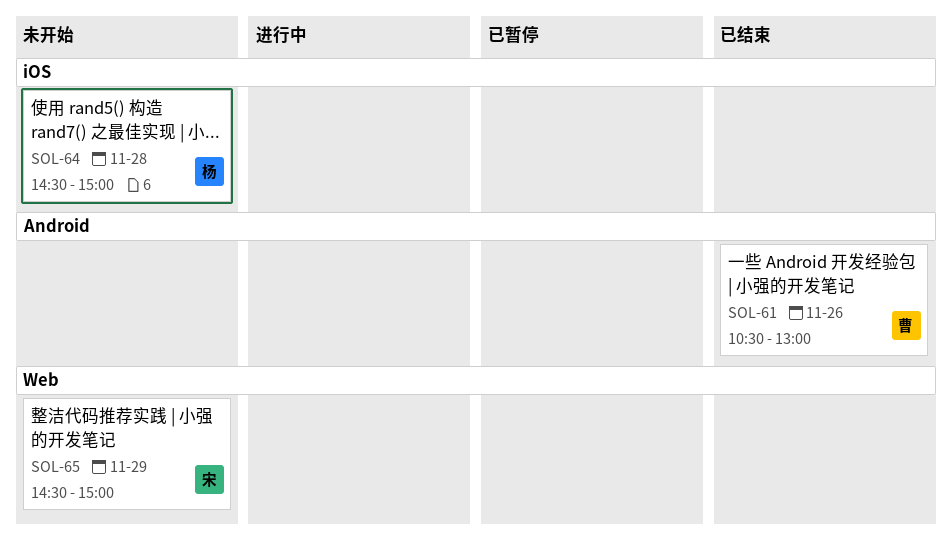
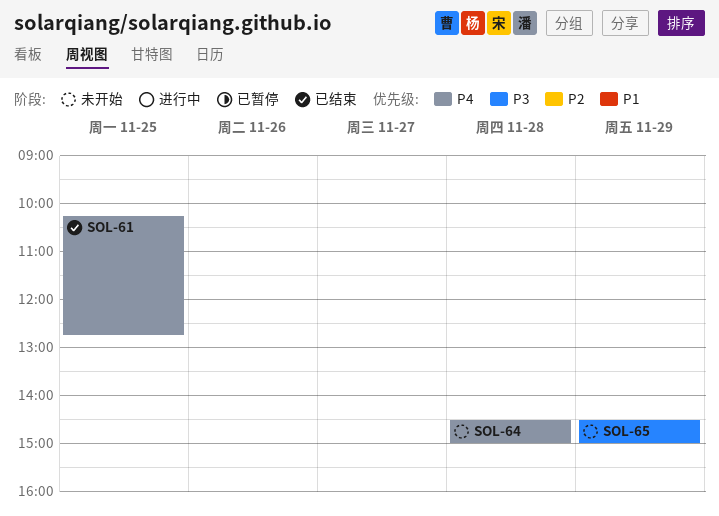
SOL-61, day: Nov 26 -> Nov 25
SOL-61, begins: 10:30 -> 10:15
SOL-61, ends: 13:00 -> 12:45

